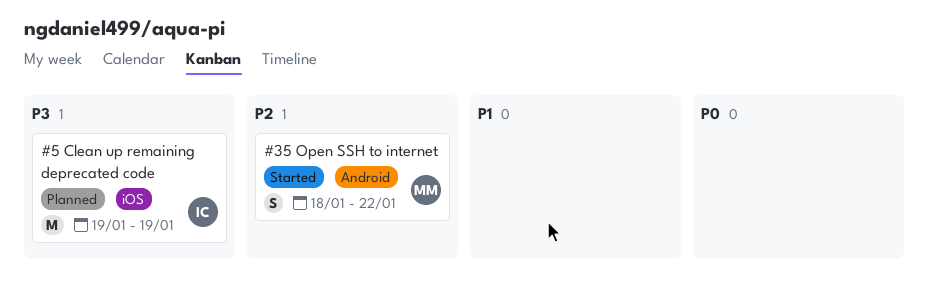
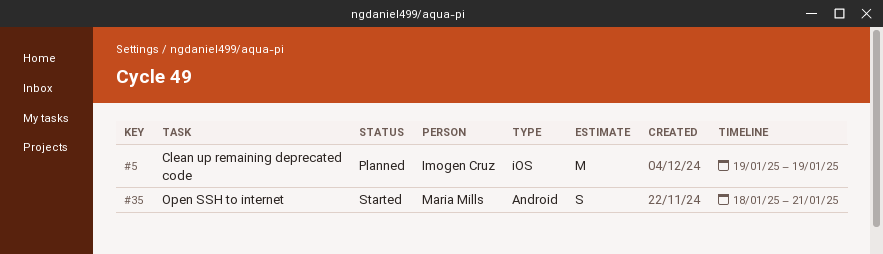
#35, due: Jan 22 -> Jan 21

